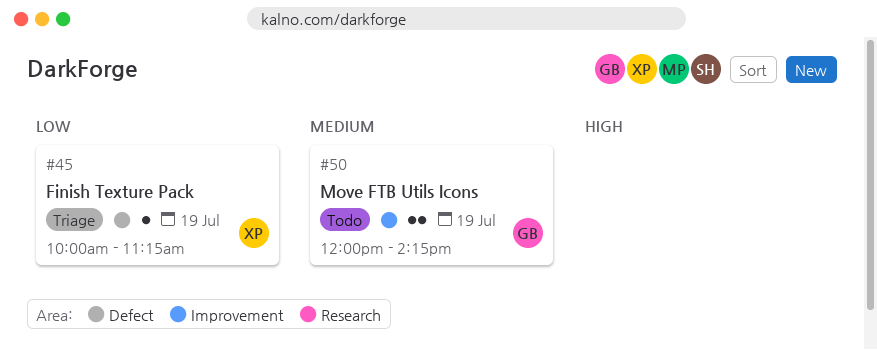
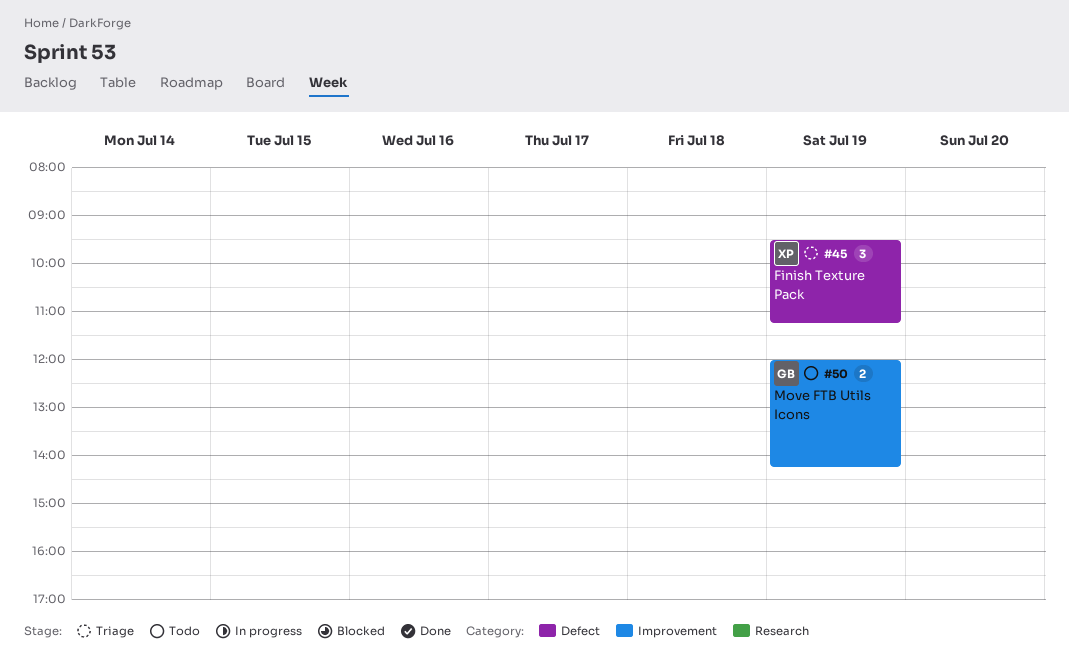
#45, estimate: 1 -> 3
#45, begins: 10:00 -> 09:30

